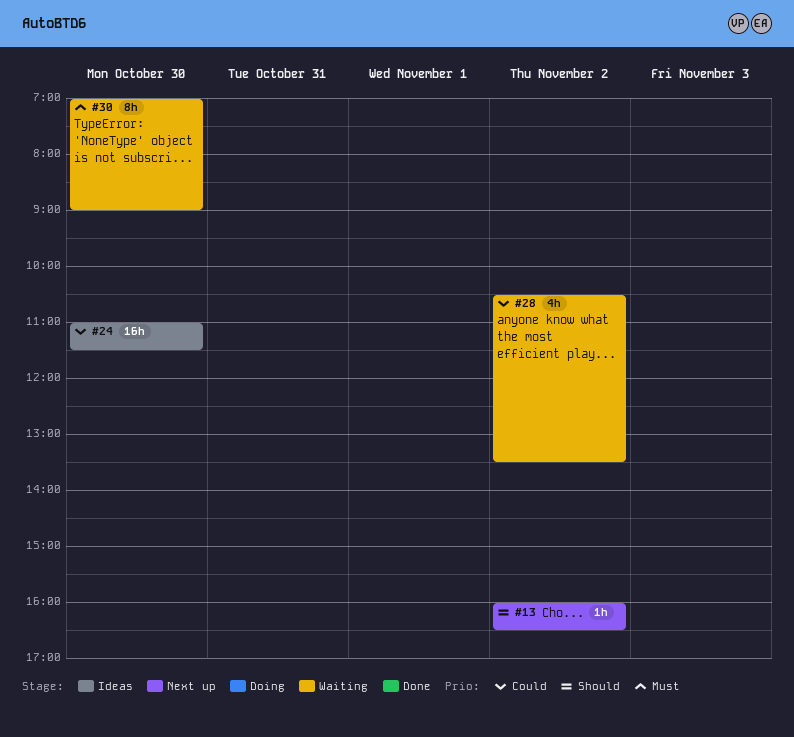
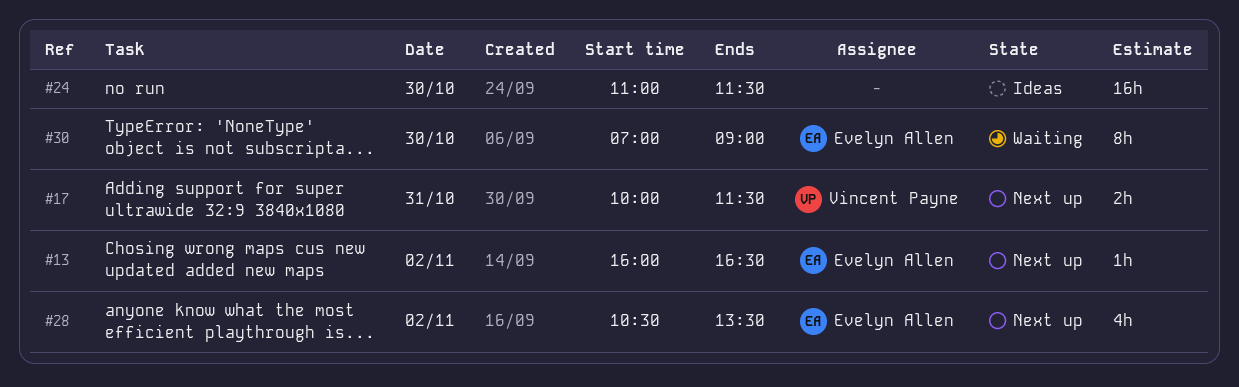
#17: none -> present
#28, status: Waiting -> Next up

